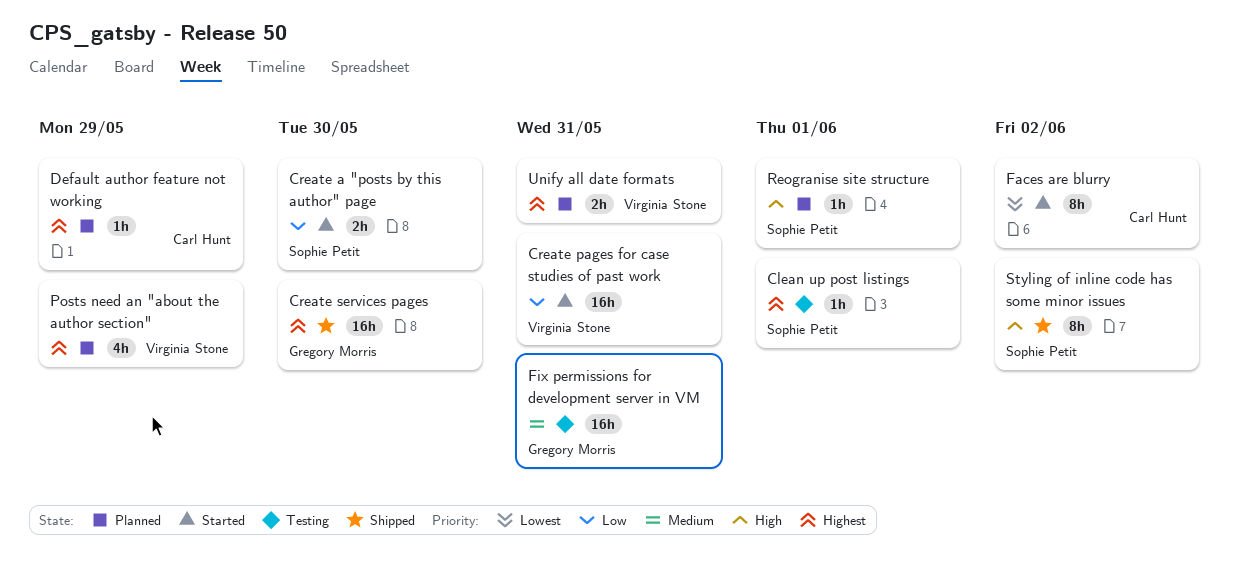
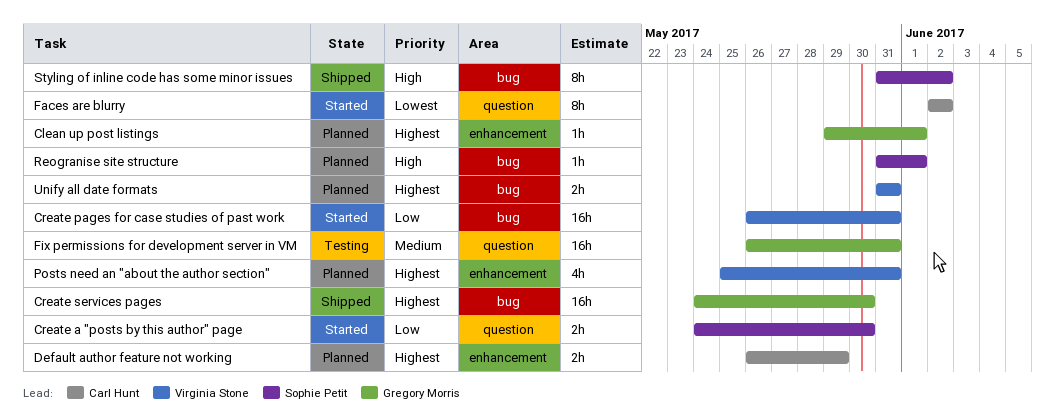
Clean up post listings, status: Testing -> Planned
Clean up post listings, owner: Sophie Petit -> Gregory Morris
Default author feature not working, estimate: 1h -> 2h
Posts need an "about the author section", due: May 29 -> May 31

